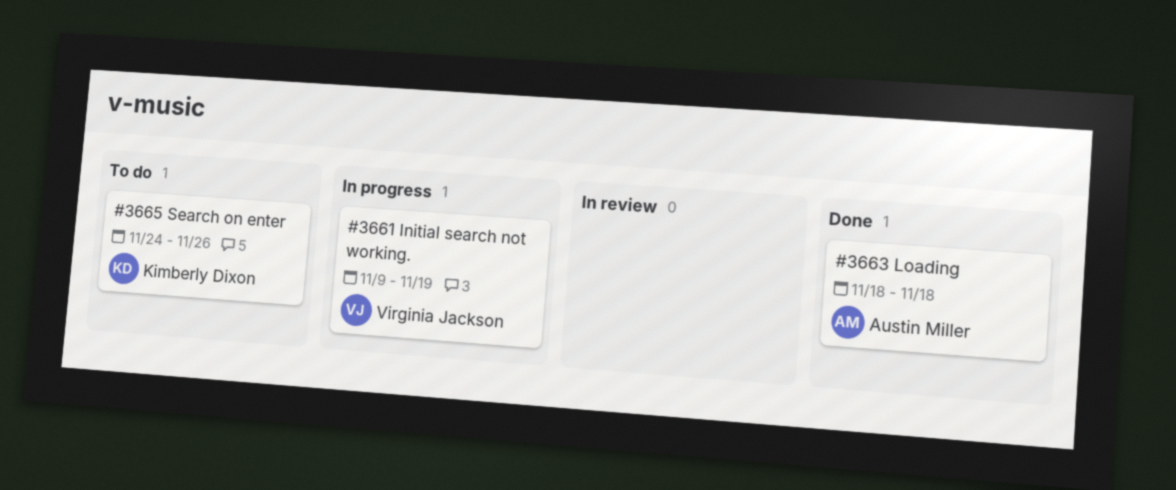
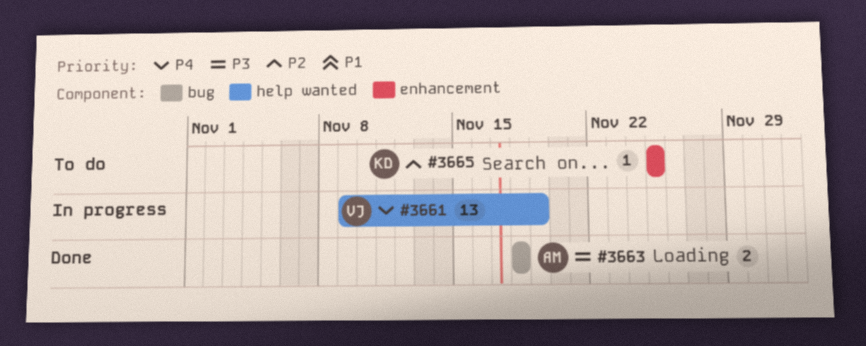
#3665, start: Nov 24 -> Nov 25
#3665, due: Nov 26 -> Nov 25

